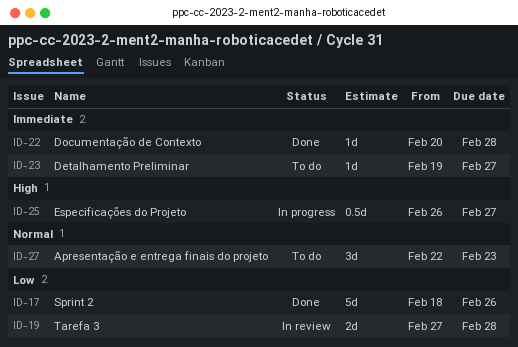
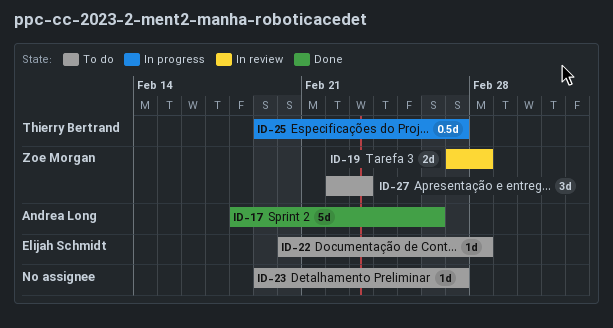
ID-22, status: Done -> To do
ID-25, start: Feb 26 -> Feb 19

